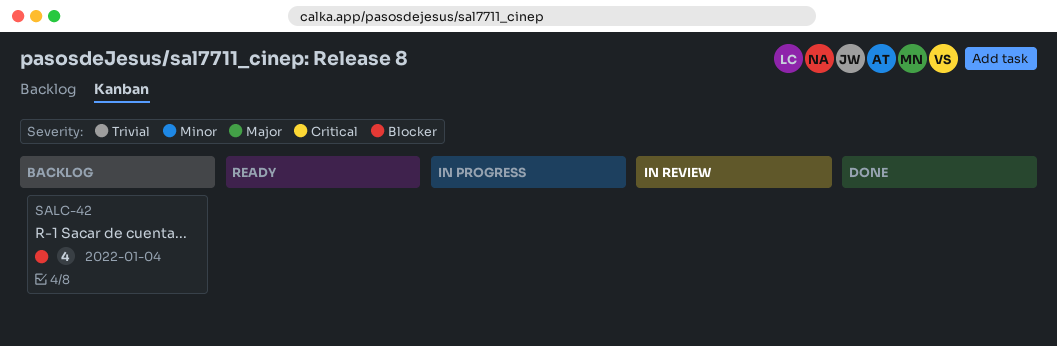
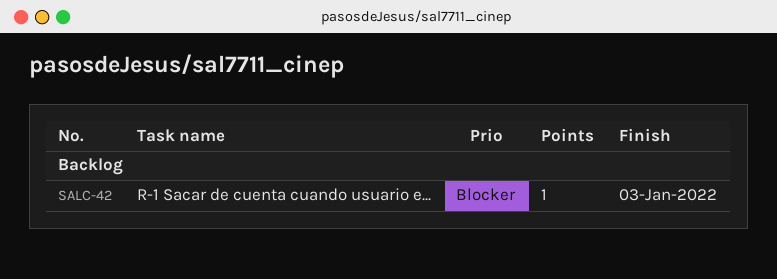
SALC-42, estimate: 4 -> 1
SALC-42, due: Jan 4 -> Jan 3

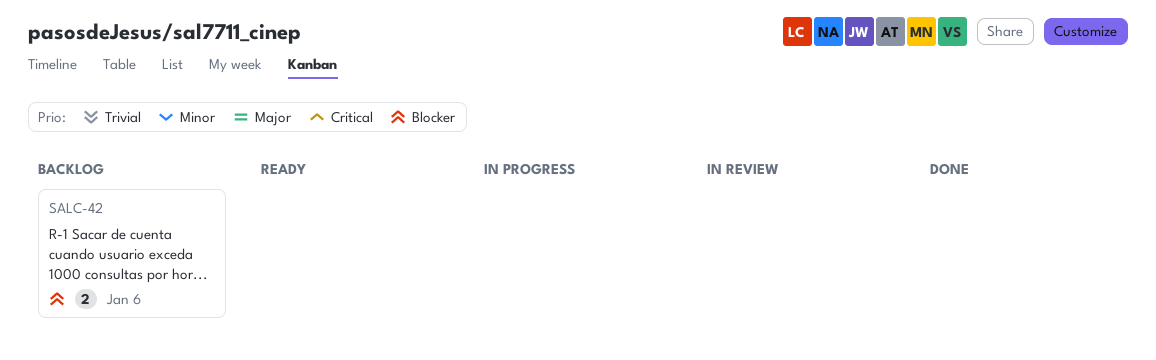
SALC-42, estimate: 1 -> 2
SALC-42, due: Jan 3 -> Jan 6

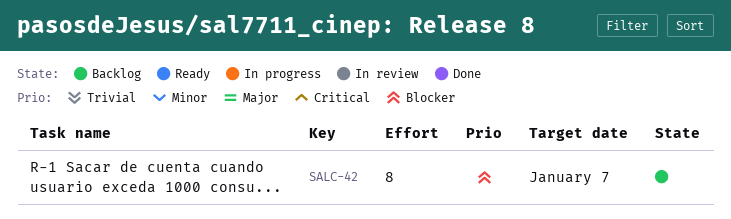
SALC-42, estimate: 2 -> 8
SALC-42, due: Jan 6 -> Jan 7

